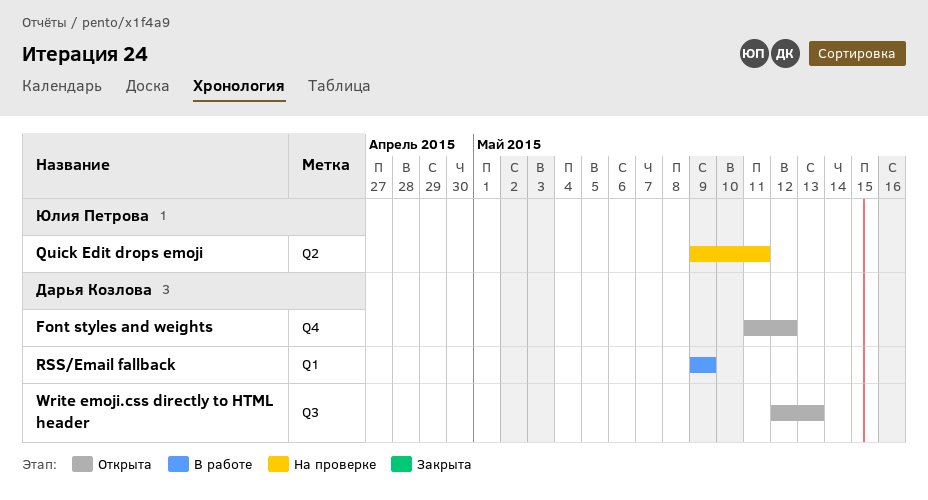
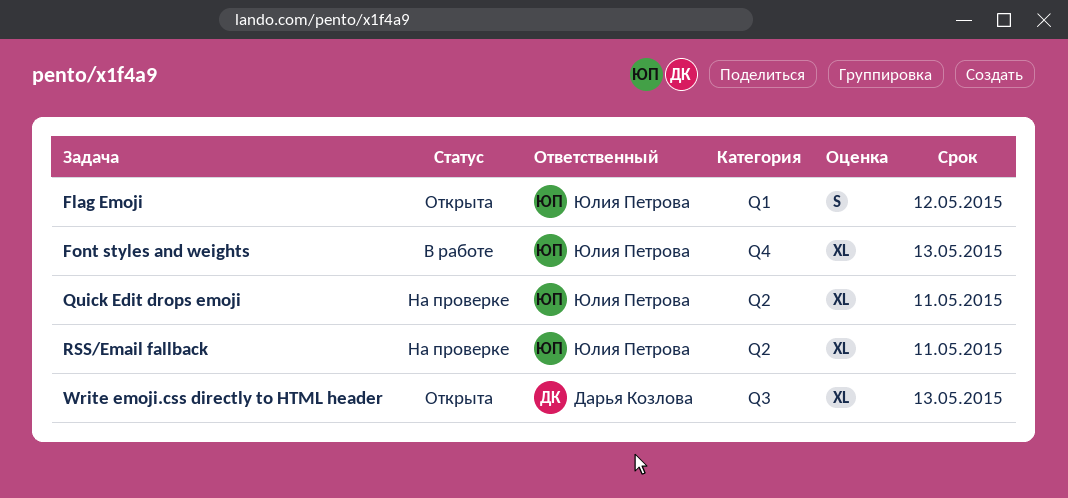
Flag Emoji: none -> present
Font styles and weights, status: Открыта -> В работе
Font styles and weights, owner: Дарья Козлова -> Юлия Петрова
Font styles and weights, due: May 12 -> May 13
RSS/Email fallback, status: В работе -> На проверке
RSS/Email fallback, owner: Дарья Козлова -> Юлия Петрова
RSS/Email fallback, label: Q1 -> Q2
RSS/Email fallback, due: May 9 -> May 11

